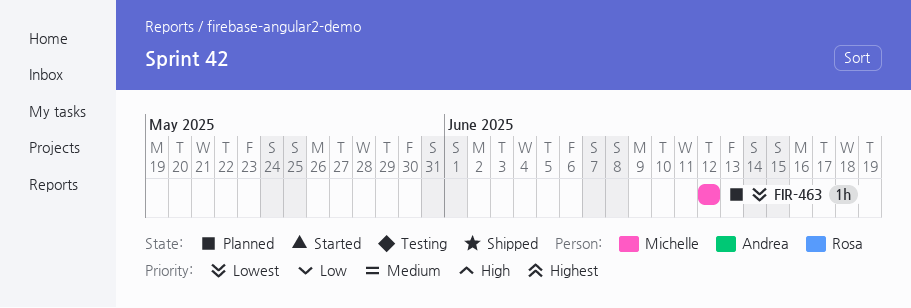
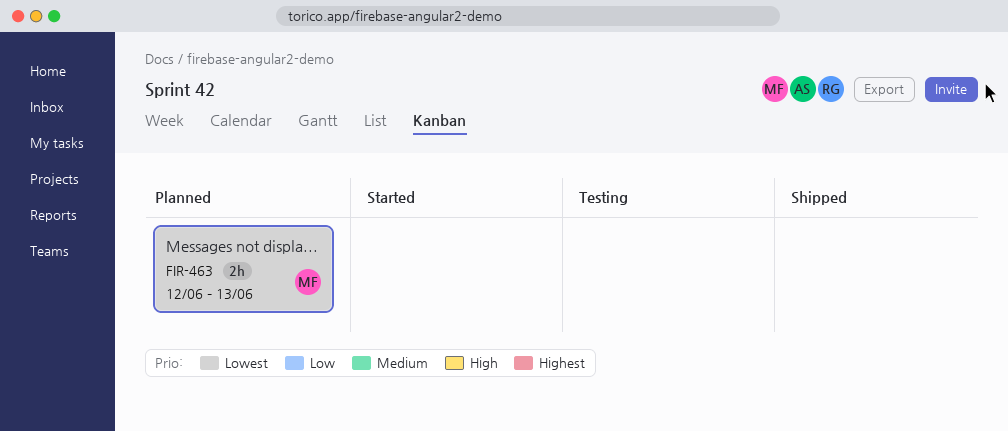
FIR-463, estimate: 1h -> 2h
FIR-463, due: Jun 12 -> Jun 13

